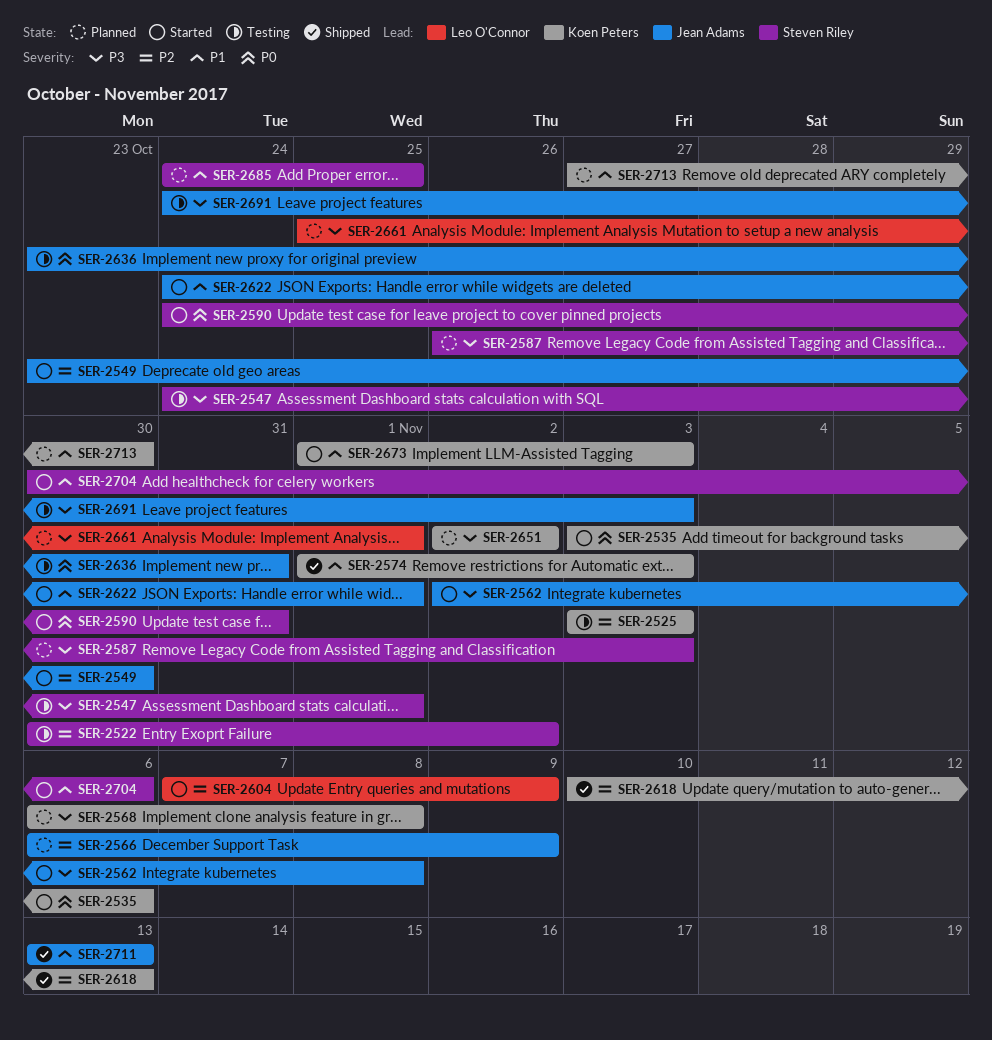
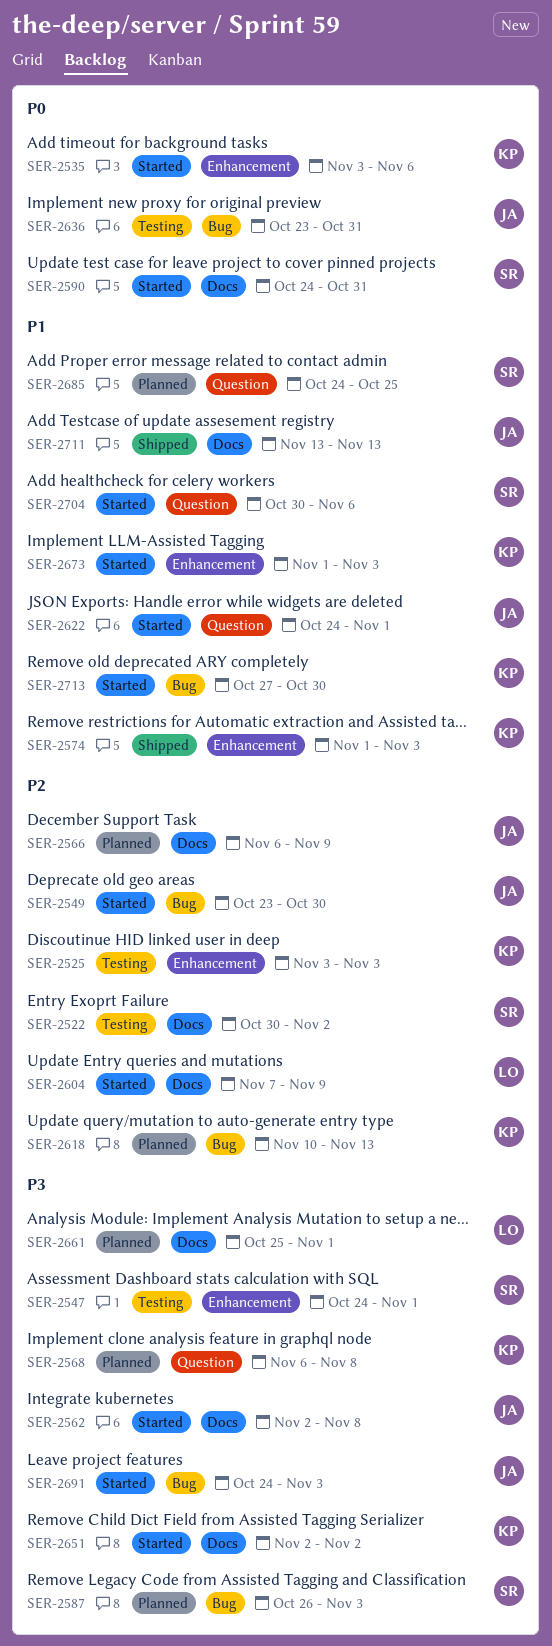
SER-2618, status: Shipped -> Planned
SER-2651, status: Planned -> Started
SER-2691, status: Testing -> Started
SER-2713, status: Planned -> Started

